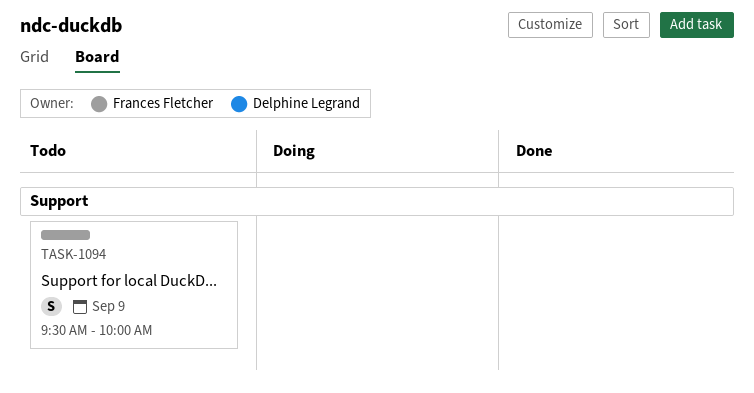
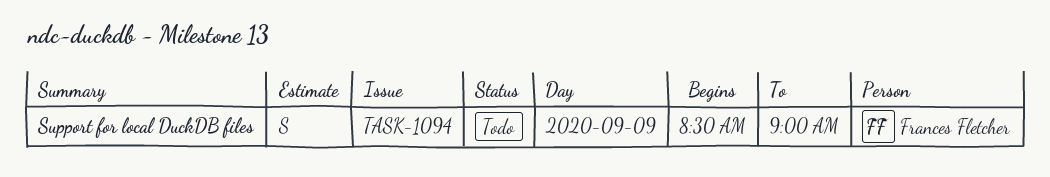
TASK-1094, begins: 09:30 -> 08:30
TASK-1094, ends: 10:00 -> 09:00

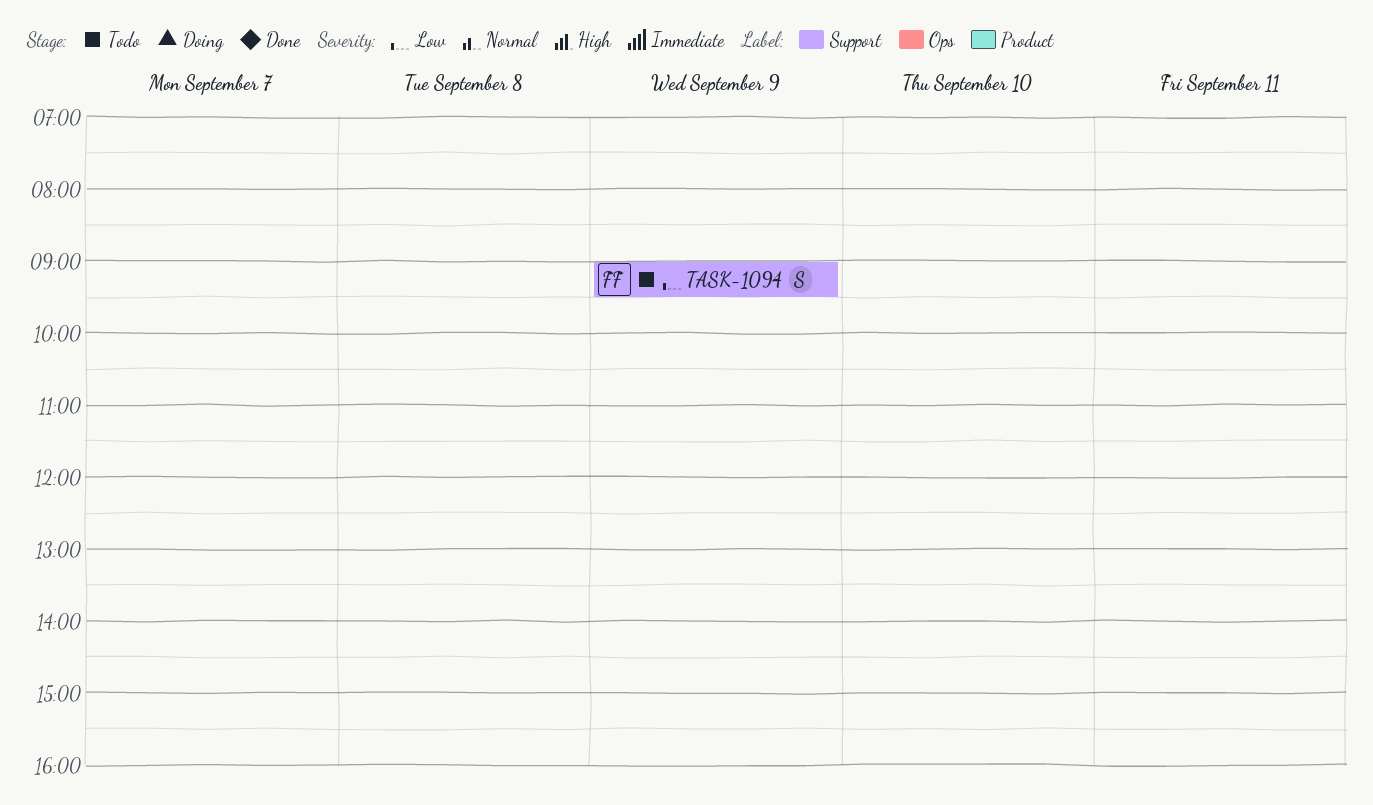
TASK-1094, begins: 08:30 -> 09:00
TASK-1094, ends: 09:00 -> 09:30

